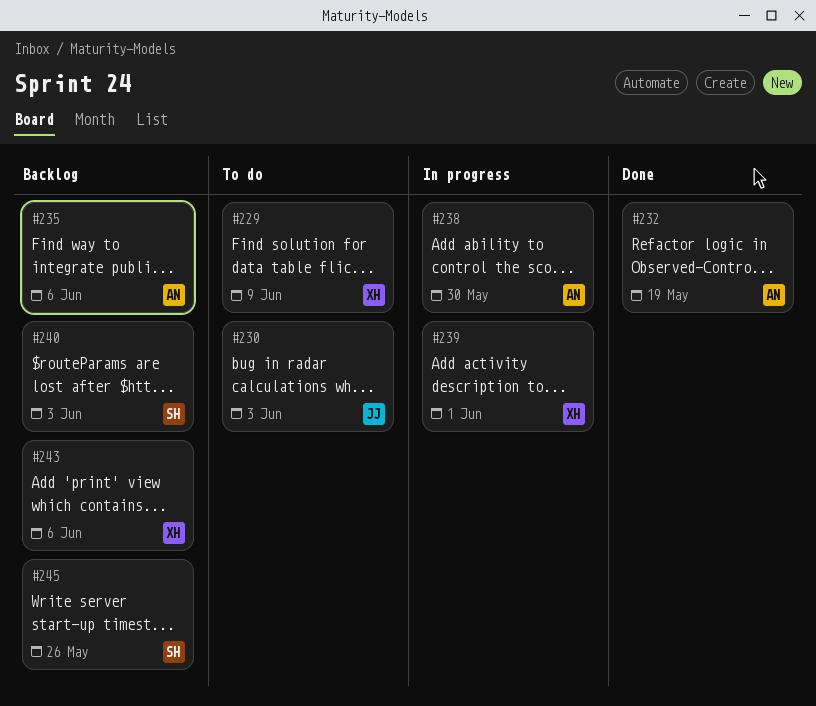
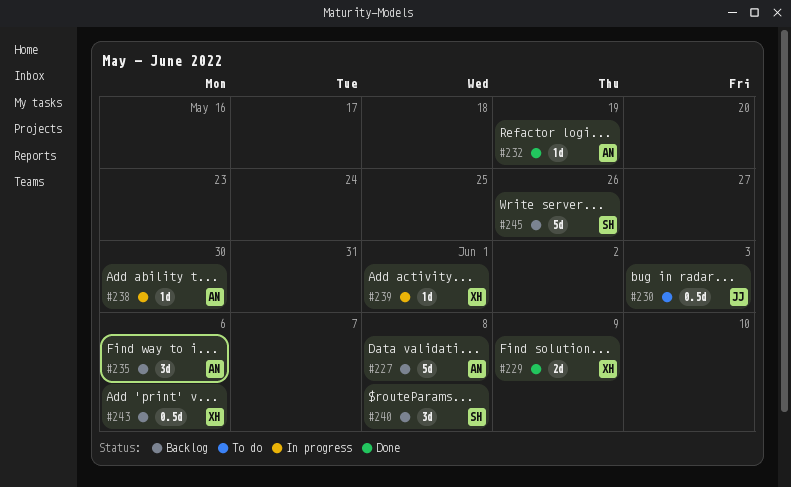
#227: none -> present
#229, status: To do -> Done
#240, due: Jun 3 -> Jun 8

